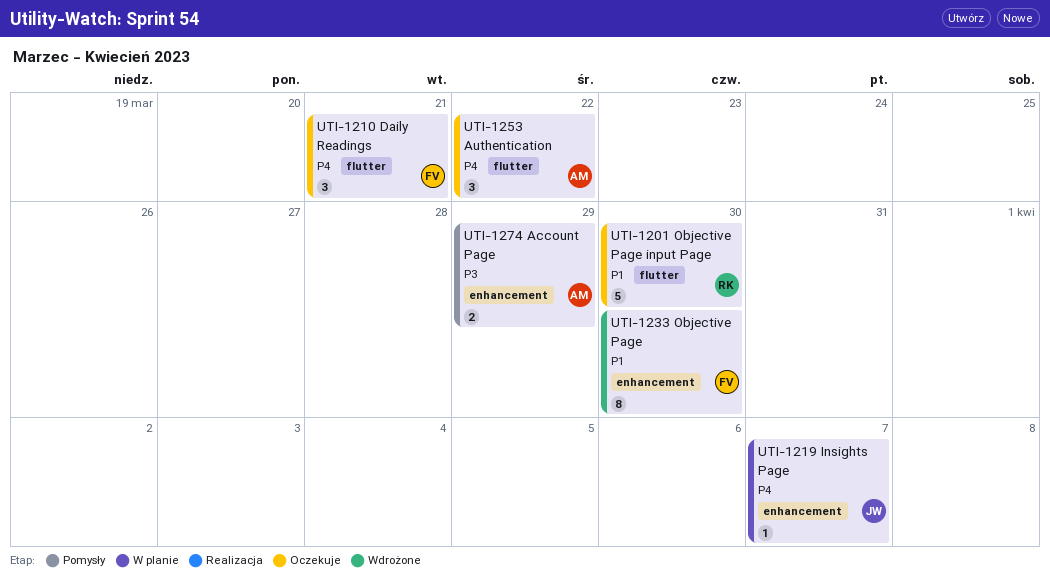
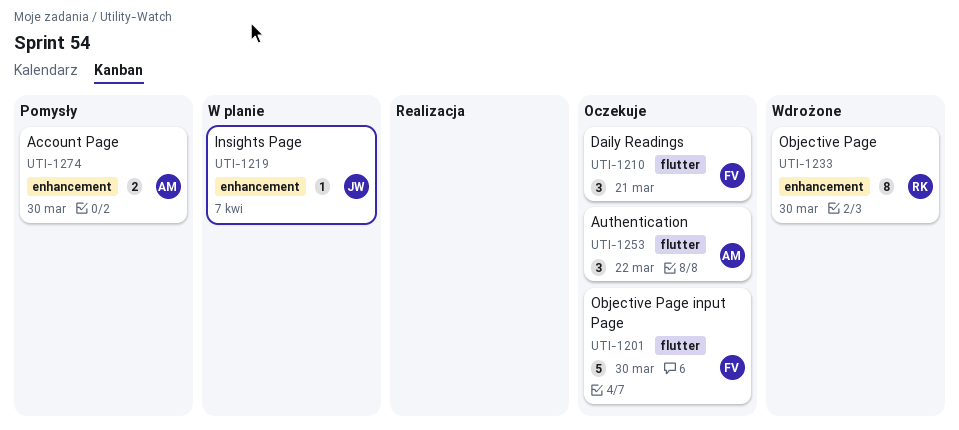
UTI-1201, owner: RK -> FV
UTI-1233, owner: FV -> RK
UTI-1274, due: Mar 29 -> Mar 30

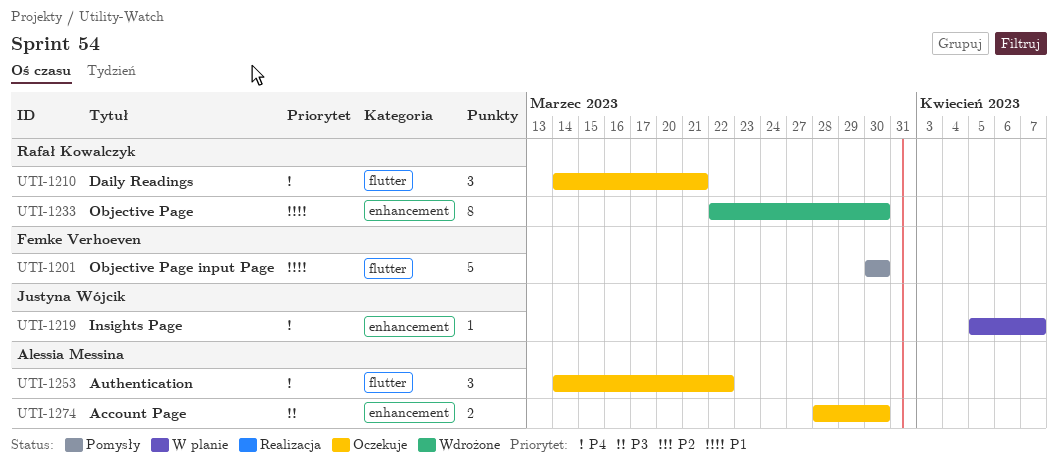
UTI-1201, status: Oczekuje -> Pomysły
UTI-1210, owner: Femke Verhoeven -> Rafał Kowalczyk
UTI-1274, status: Pomysły -> Oczekuje

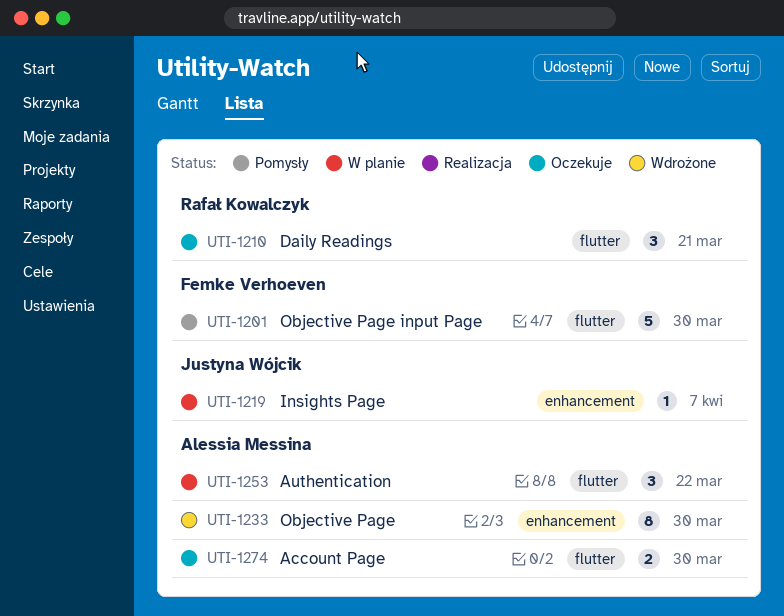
UTI-1233, owner: Rafał Kowalczyk -> Alessia Messina
UTI-1253, status: Oczekuje -> W planie
UTI-1274, label: enhancement -> flutter

